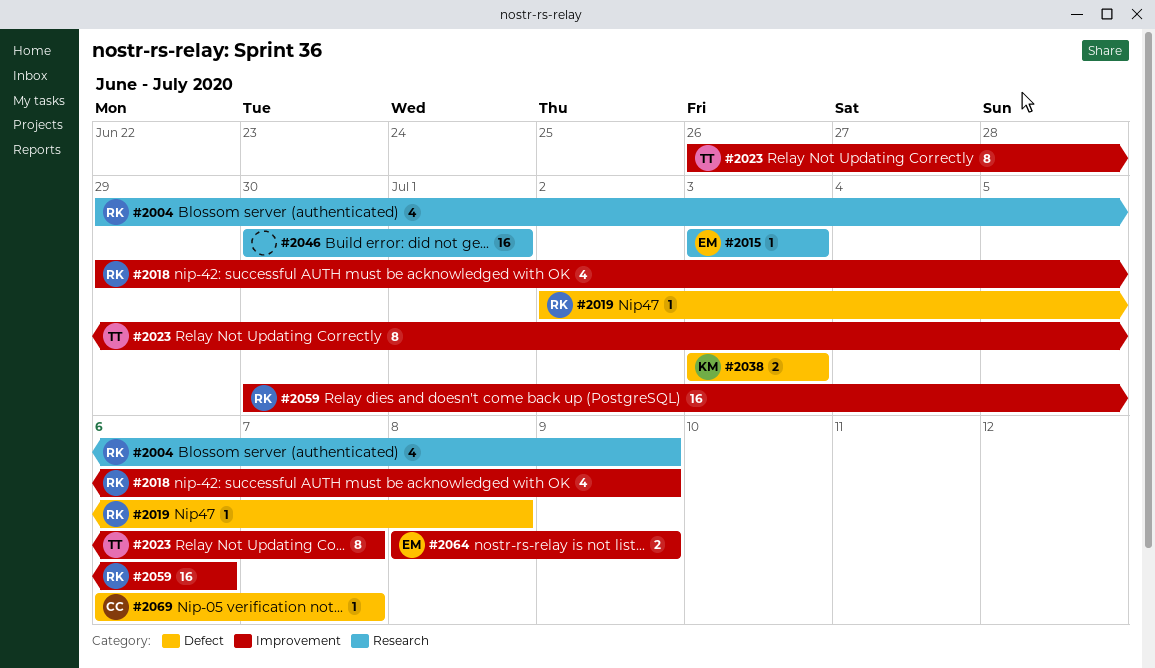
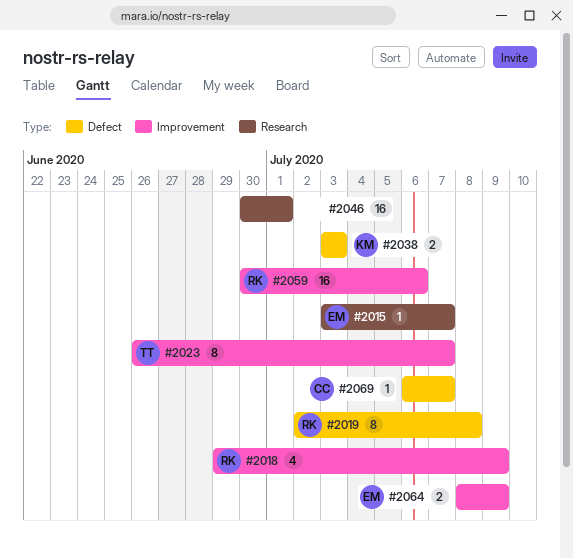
#2004: present -> none
#2015, due: Jul 3 -> Jul 7
#2019, estimate: 1 -> 8

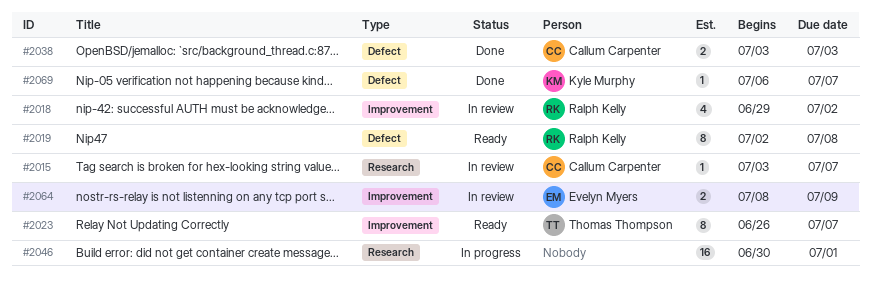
#2015, owner: Evelyn Myers -> Callum Carpenter
#2018, due: Jul 9 -> Jul 2
#2038, owner: Kyle Murphy -> Callum Carpenter
#2059: present -> none
#2069, owner: Callum Carpenter -> Kyle Murphy

